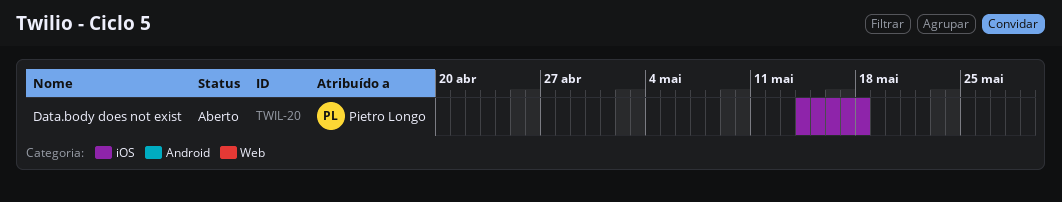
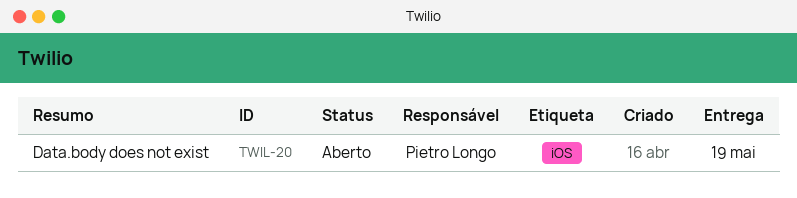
TWIL-20, due: May 18 -> May 19

